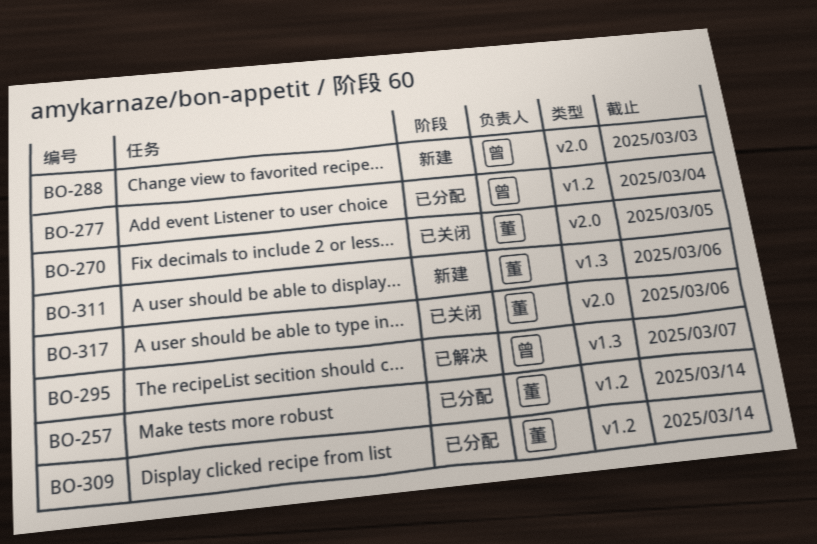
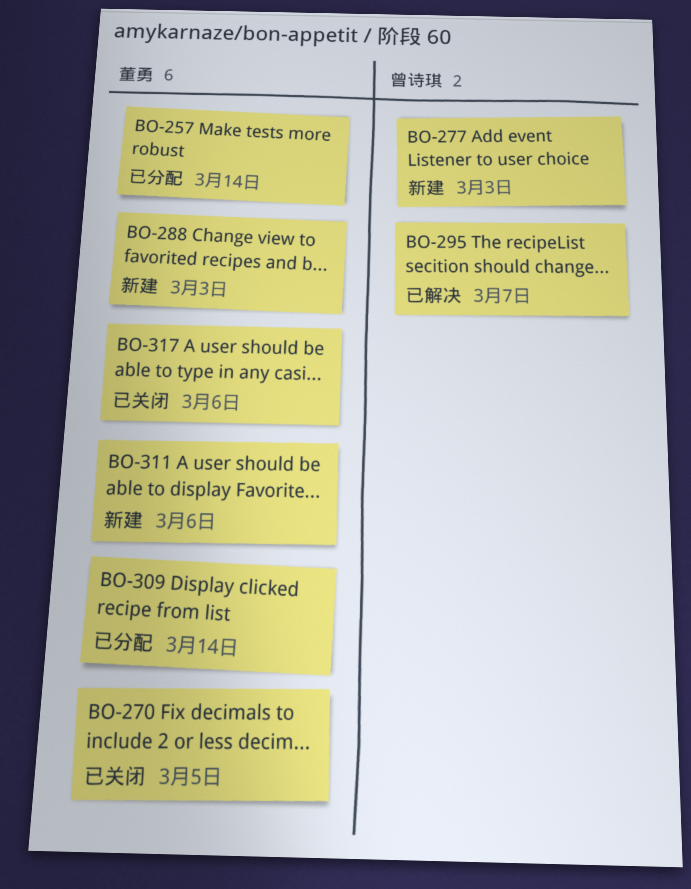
BO-277, status: 已分配 -> 新建
BO-277, due: Mar 4 -> Mar 3
BO-288, owner: 曾诗琪 -> 董勇

